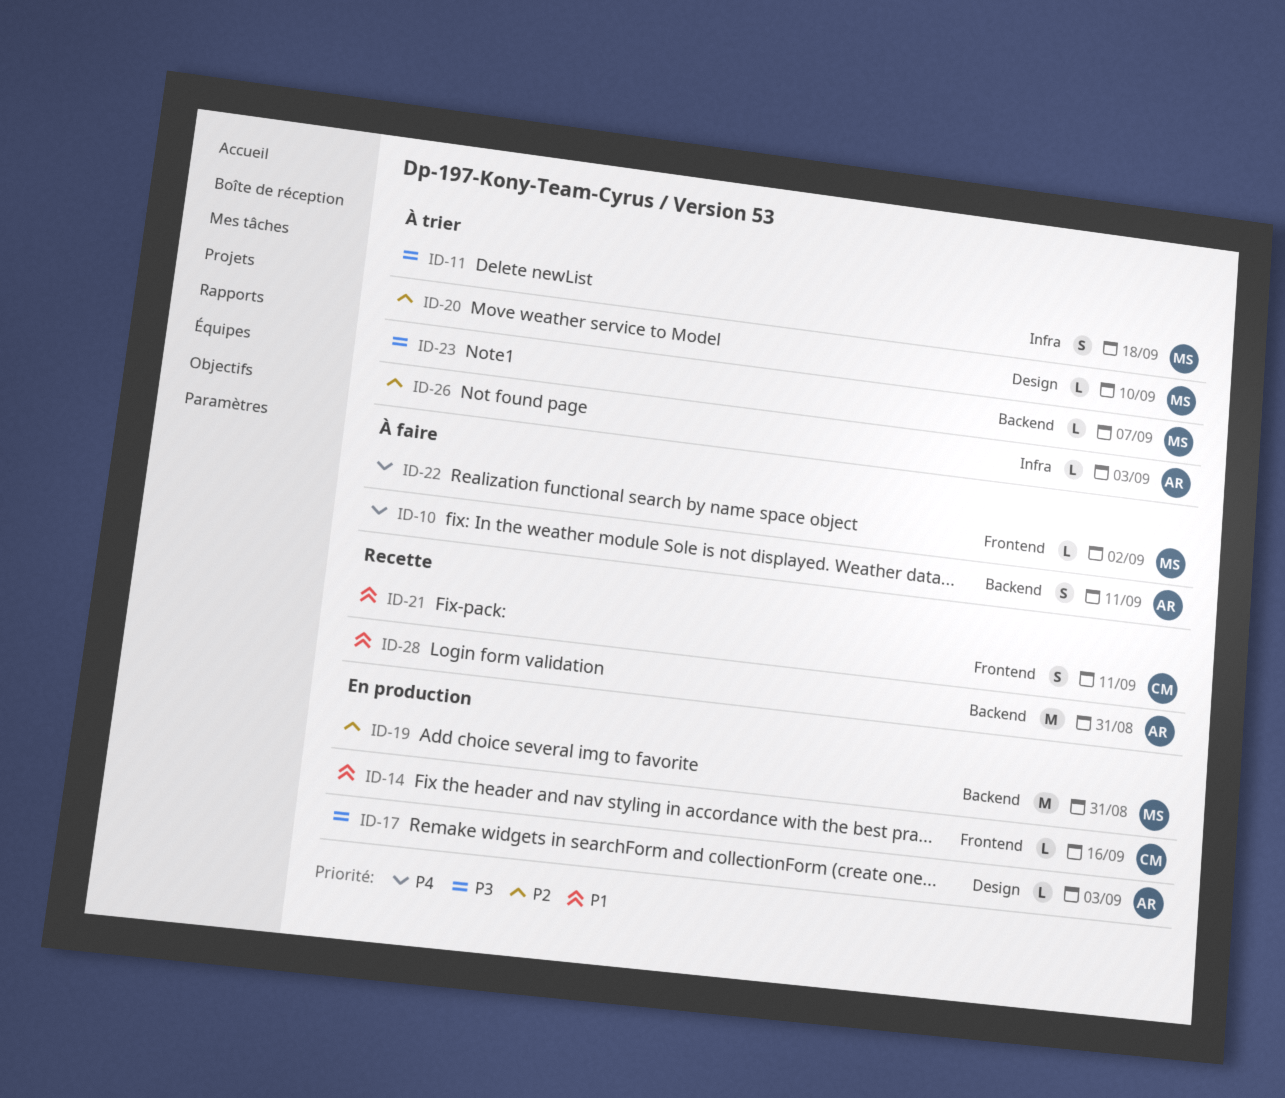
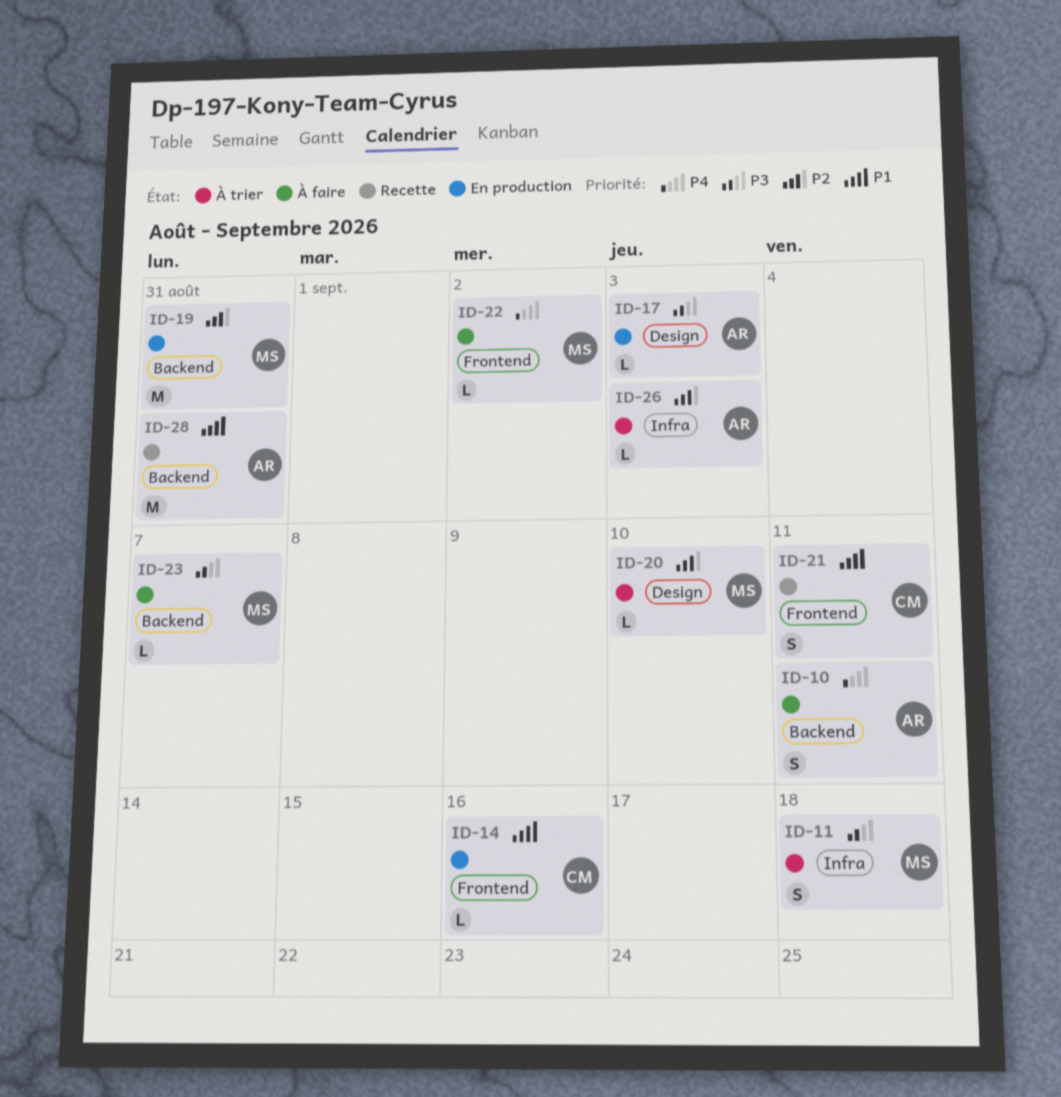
ID-23, status: À trier -> À faire

